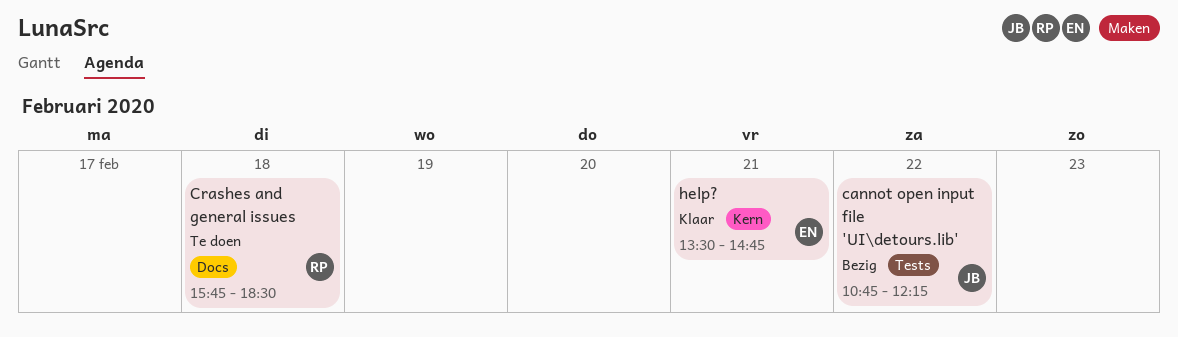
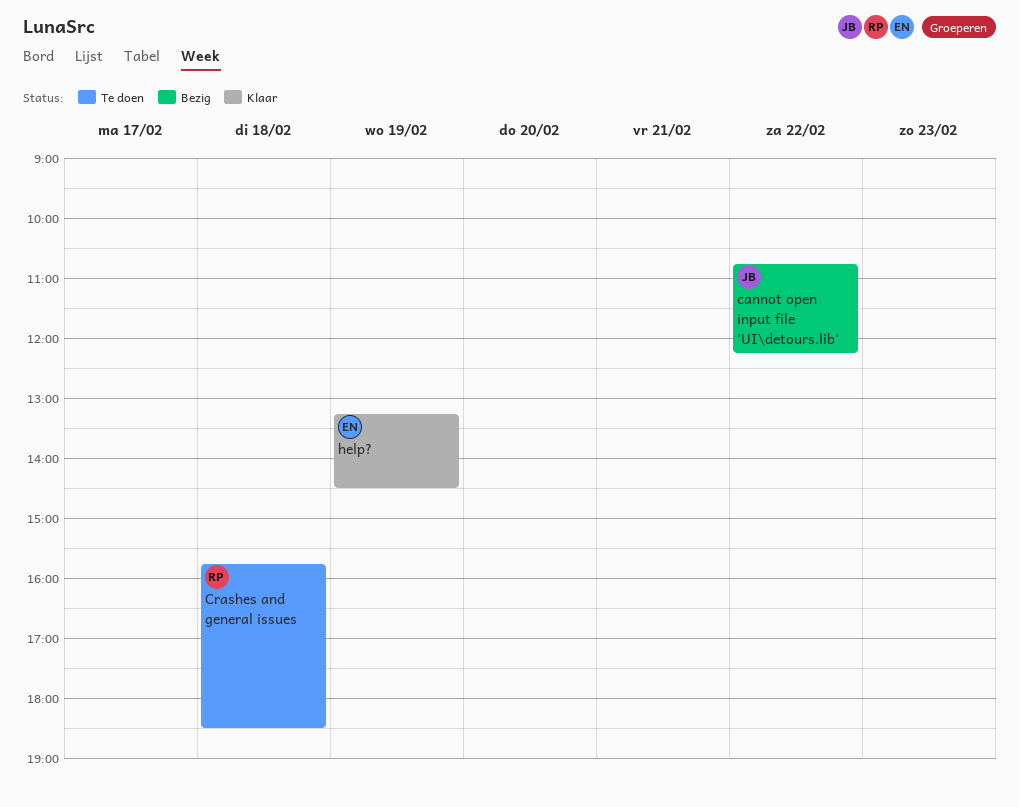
help?, day: Feb 21 -> Feb 19
help?, begins: 13:30 -> 13:15
help?, ends: 14:45 -> 14:30

